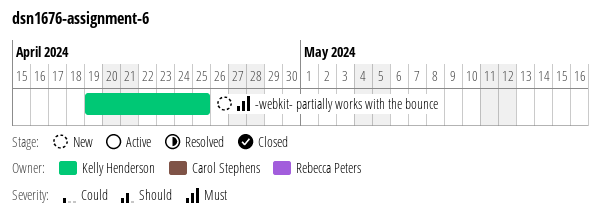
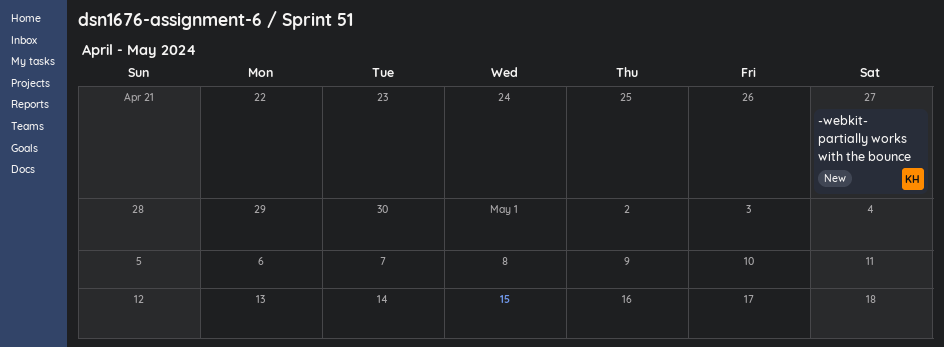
-webkit- partially works with the bounce, due: Apr 25 -> Apr 27

